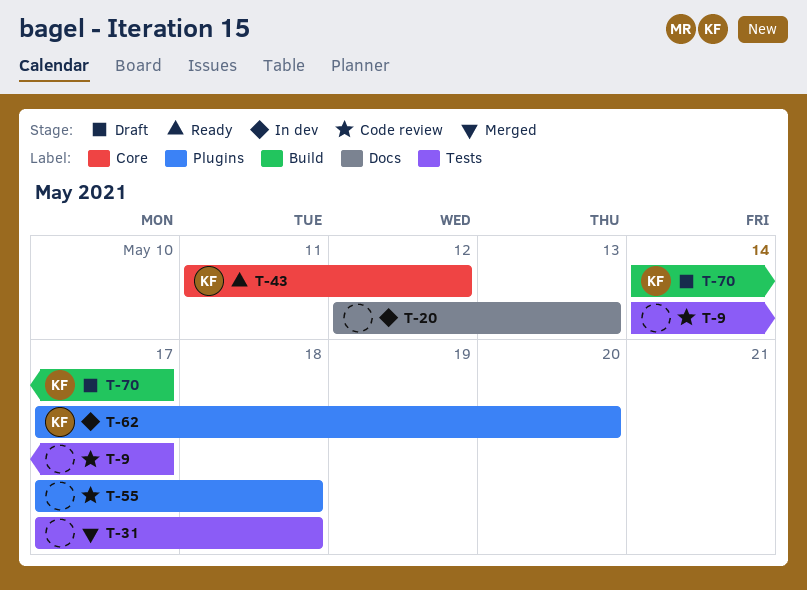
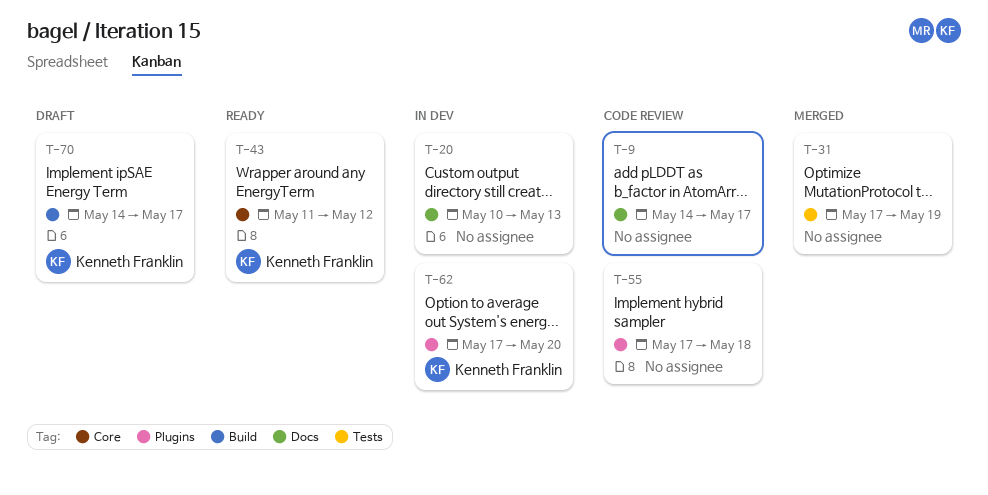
T-9, label: Tests -> Docs
T-20, start: May 12 -> May 10
T-31, due: May 18 -> May 19

